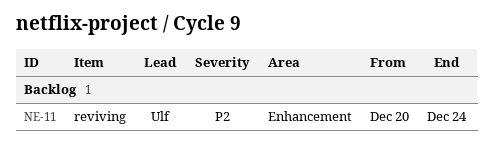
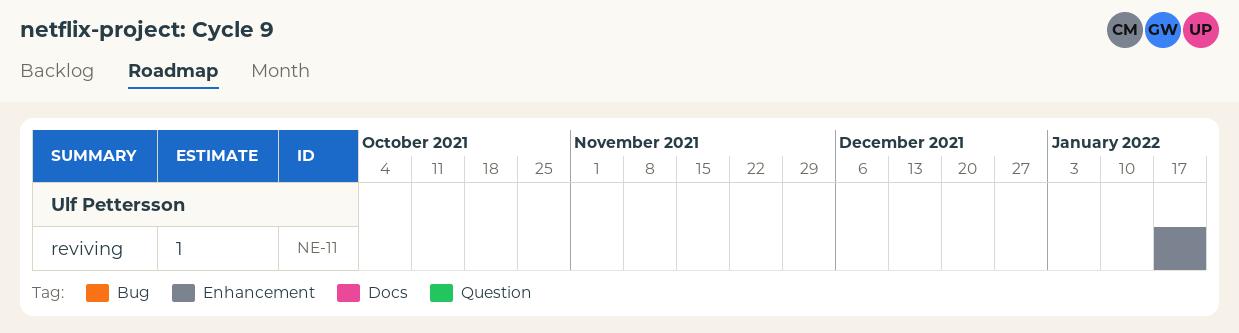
NE-11, start: Dec 20 -> Jan 17
NE-11, due: Dec 24 -> Jan 21

